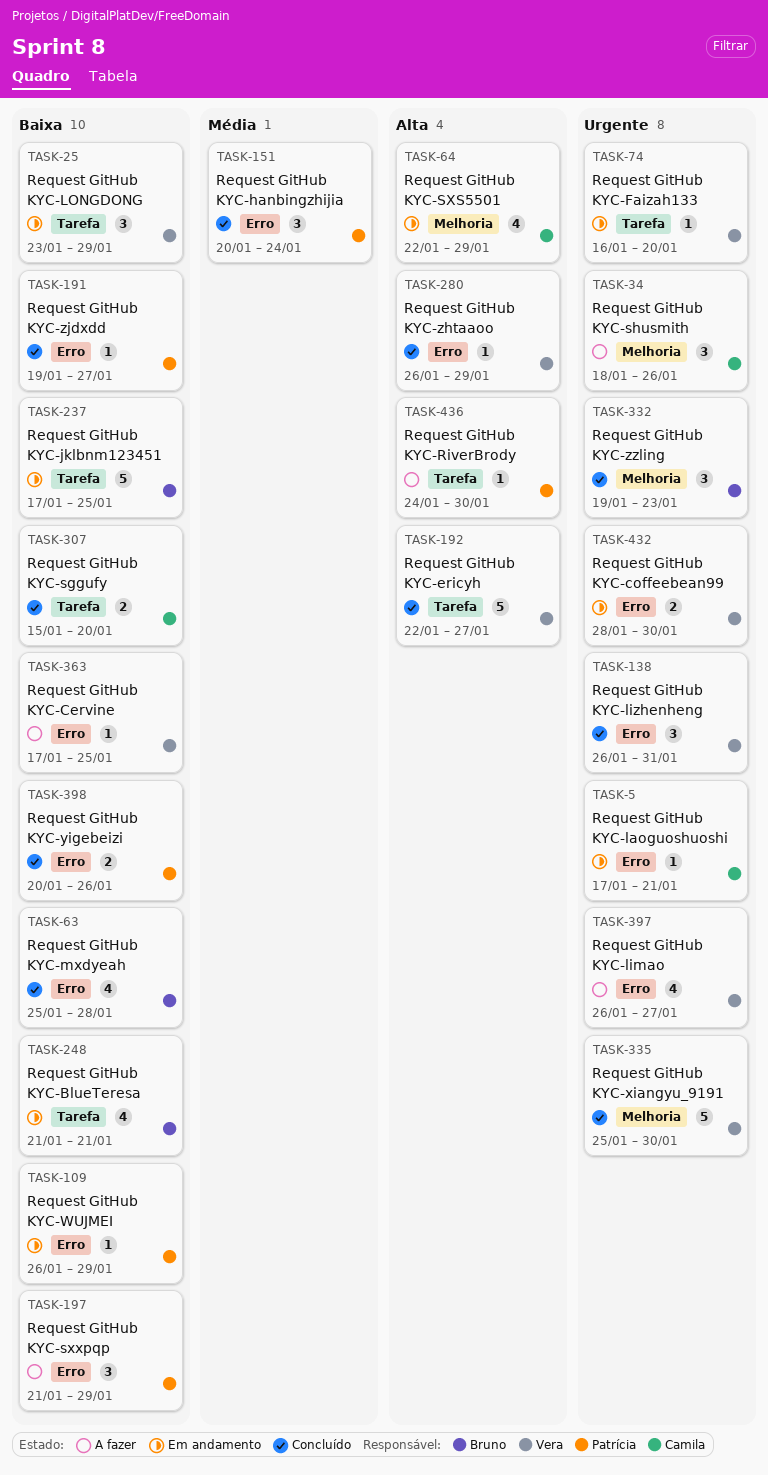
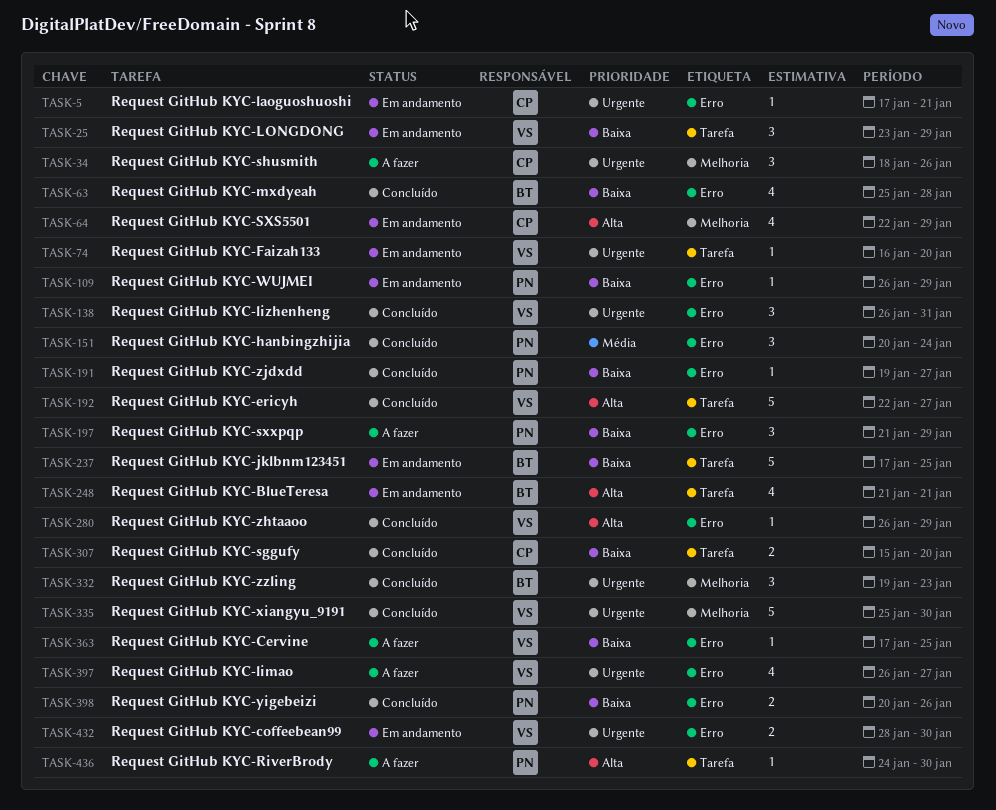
TASK-248, priority: Baixa -> Alta

